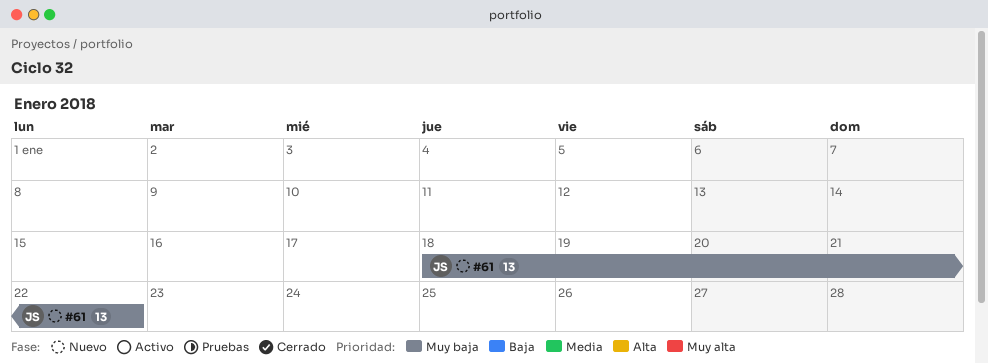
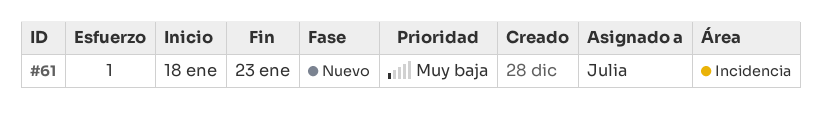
#61, estimate: 13 -> 1
#61, due: Jan 22 -> Jan 23

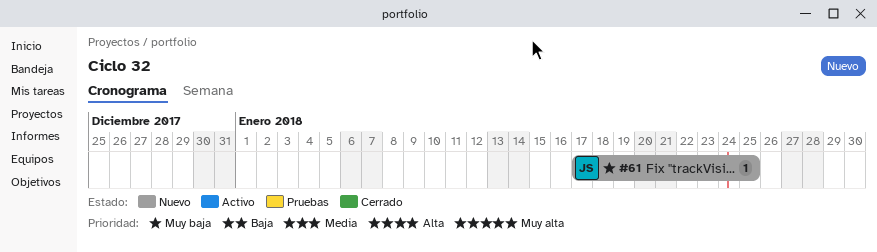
#61, start: Jan 18 -> Jan 17
#61, due: Jan 23 -> Jan 25

